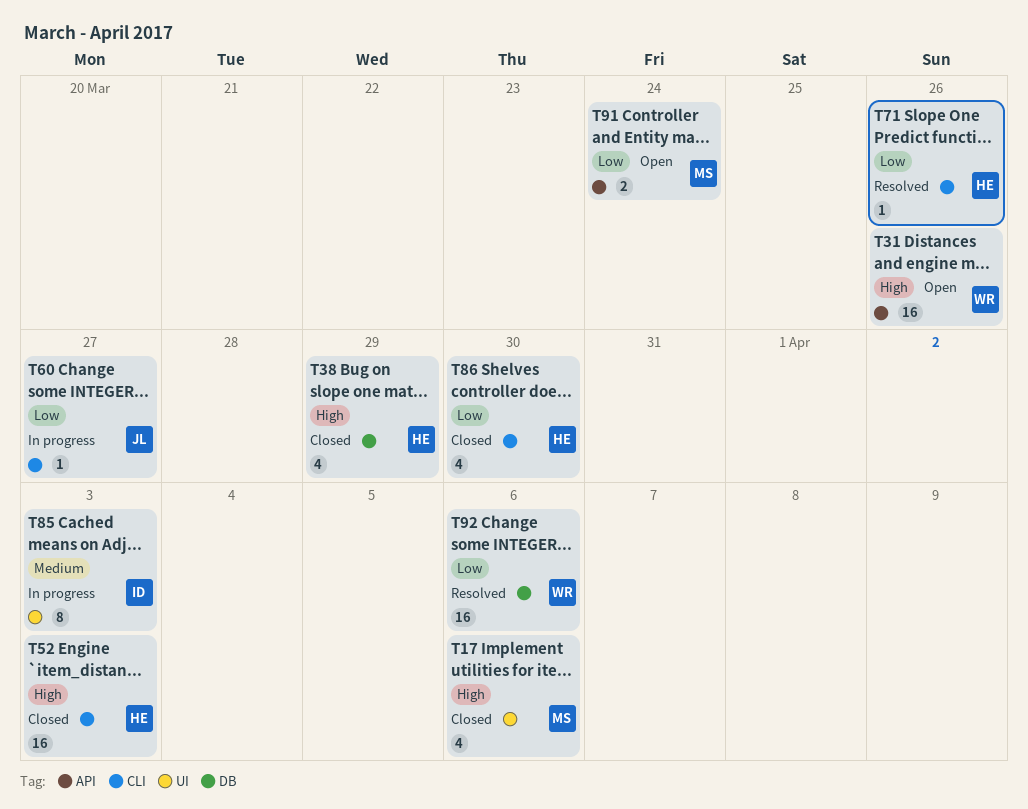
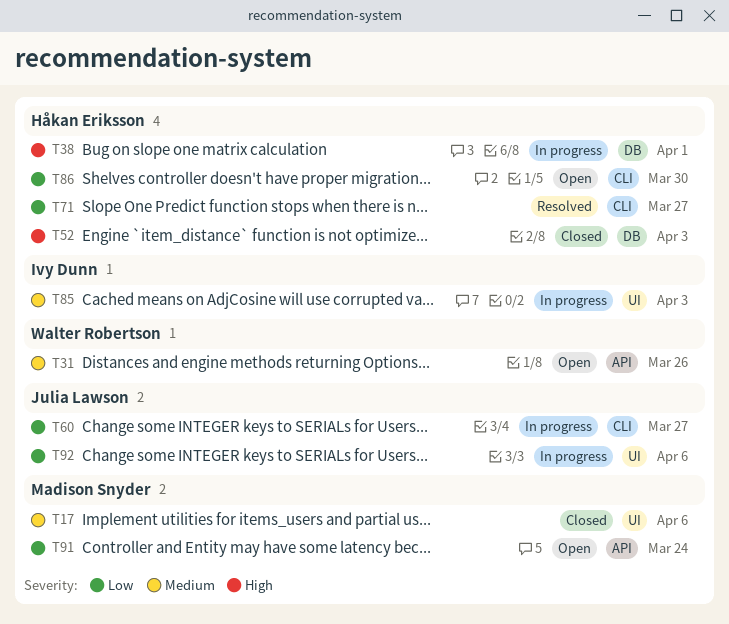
T17, priority: High -> Medium
T31, priority: High -> Medium
T38, status: Closed -> In progress
T38, due: Mar 29 -> Apr 1
T52, label: CLI -> DB
T71, due: Mar 26 -> Mar 27
T86, status: Closed -> Open
T92, status: Resolved -> In progress
T92, owner: Walter Robertson -> Julia Lawson
T92, label: DB -> UI

